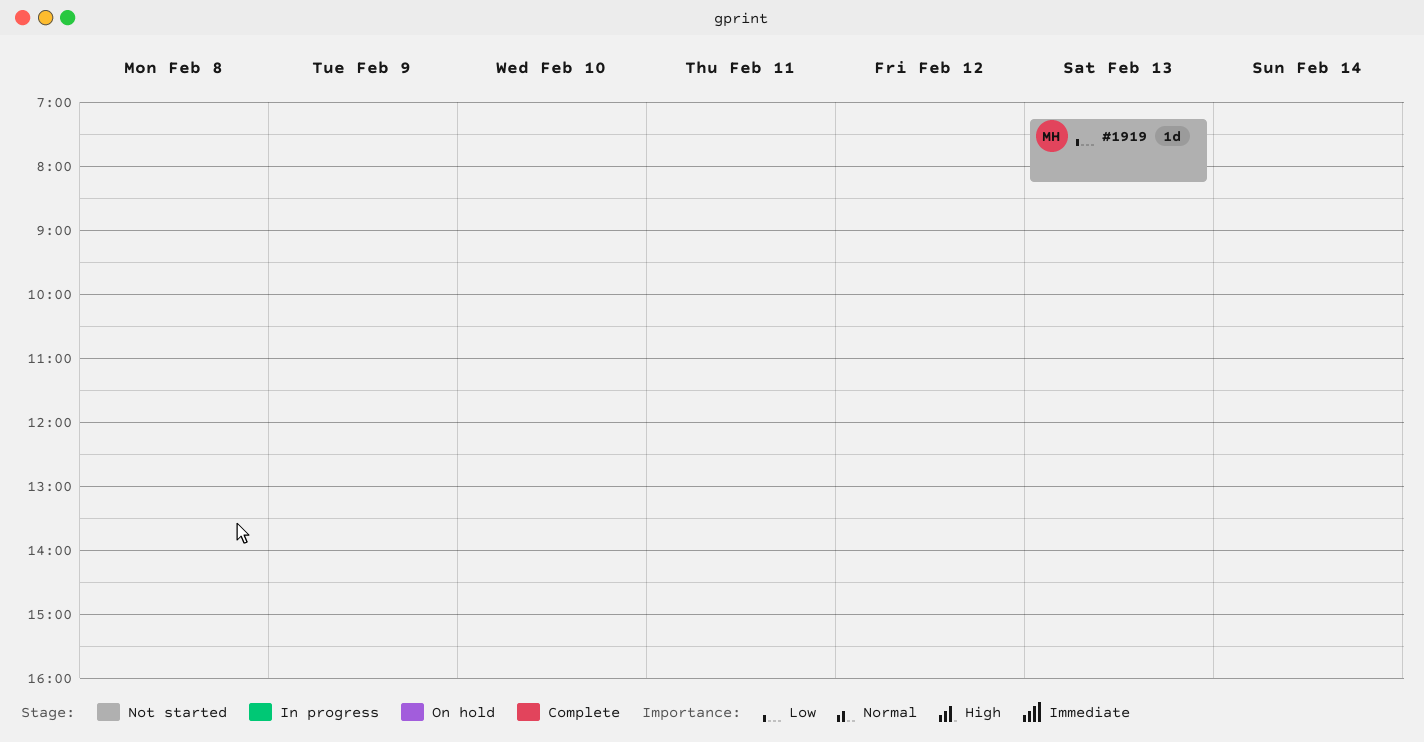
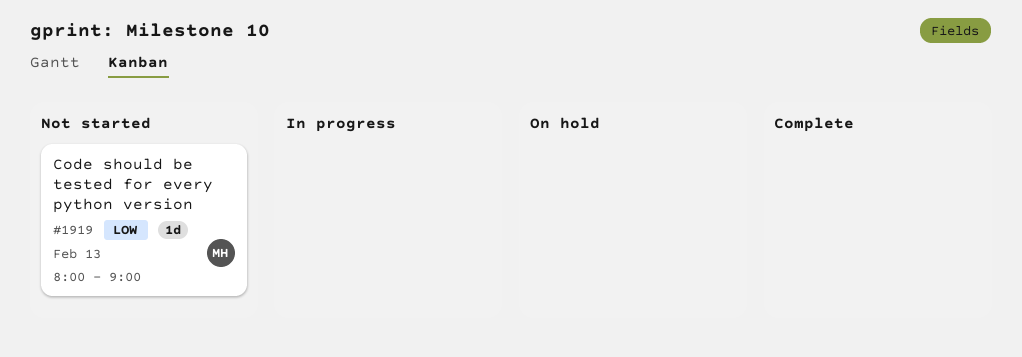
#1919, begins: 07:15 -> 08:00
#1919, ends: 08:15 -> 09:00

